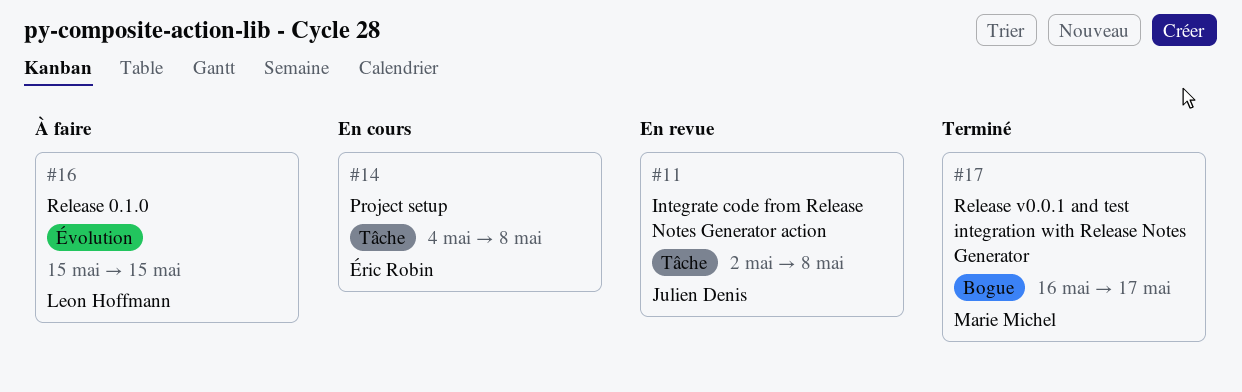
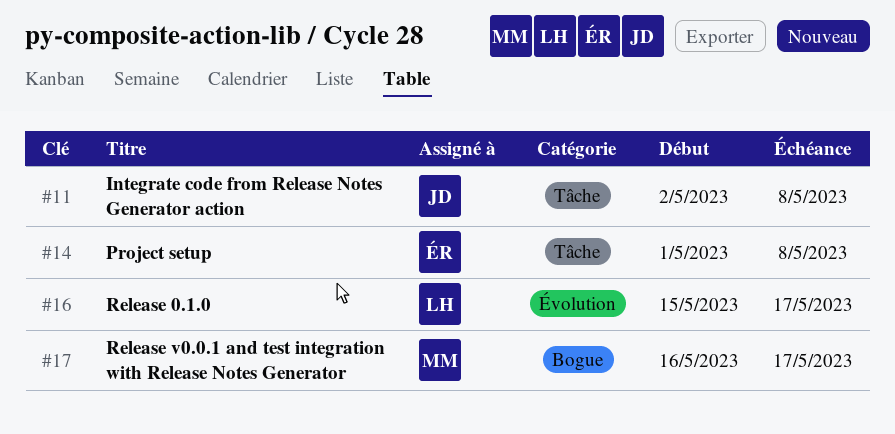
#14, start: May 4 -> May 1
#16, due: May 15 -> May 17

